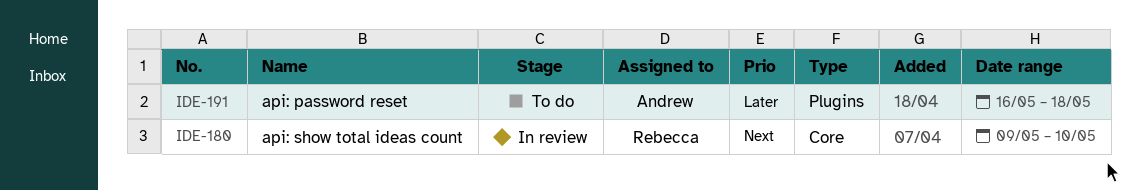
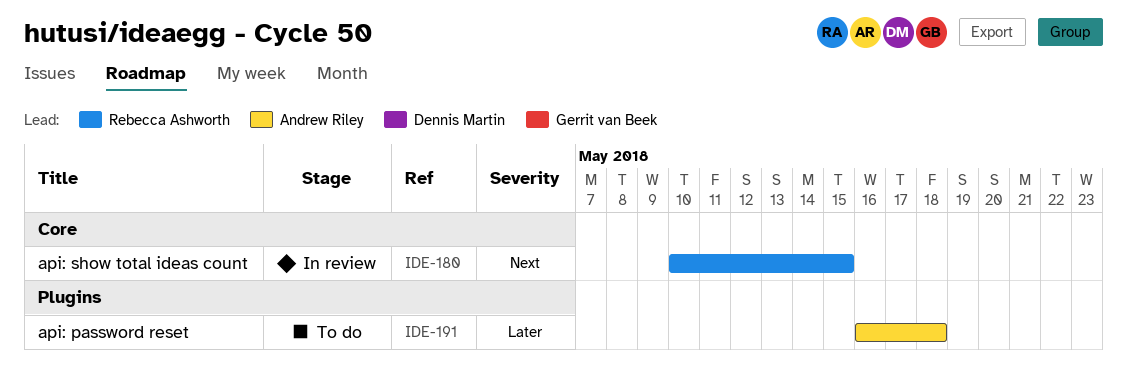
IDE-180, start: May 9 -> May 10
IDE-180, due: May 10 -> May 15

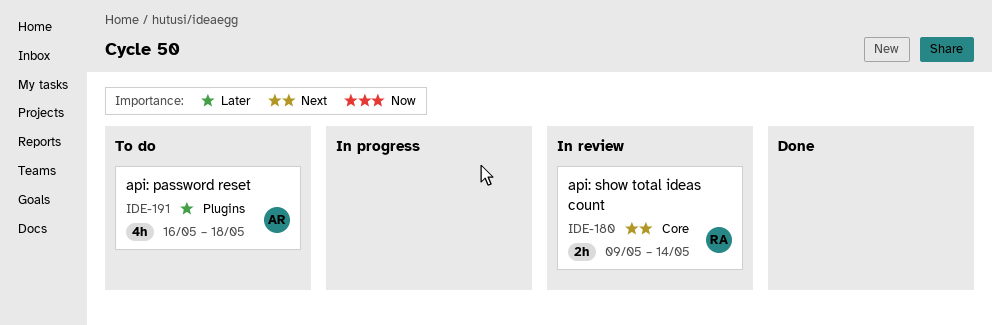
IDE-180, start: May 10 -> May 9
IDE-180, due: May 15 -> May 14

